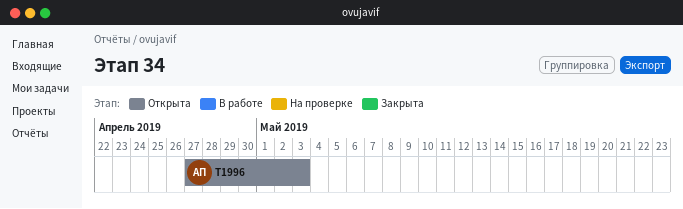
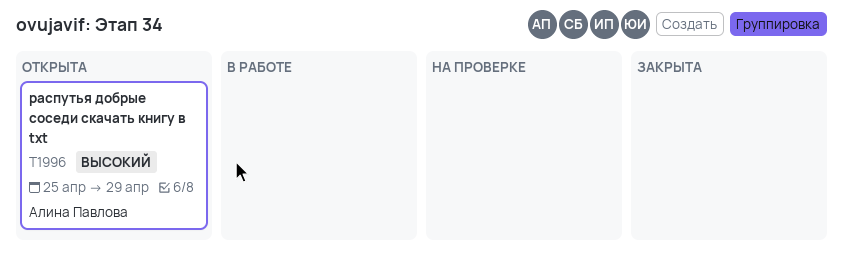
T1996, start: Apr 27 -> Apr 25
T1996, due: May 3 -> Apr 29

